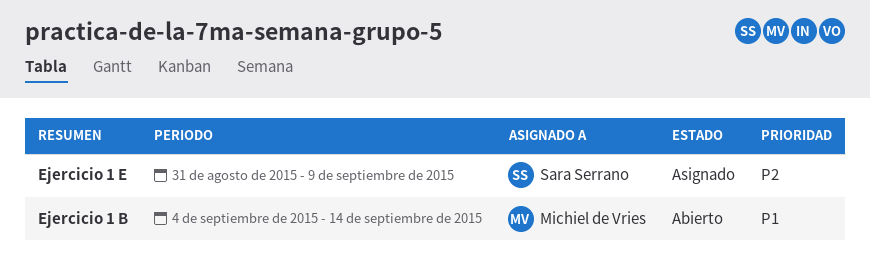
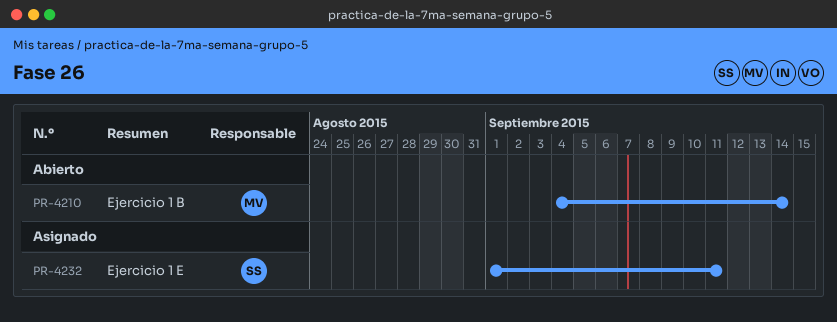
Ejercicio 1 E, start: Aug 31 -> Sep 1
Ejercicio 1 E, due: Sep 9 -> Sep 11

